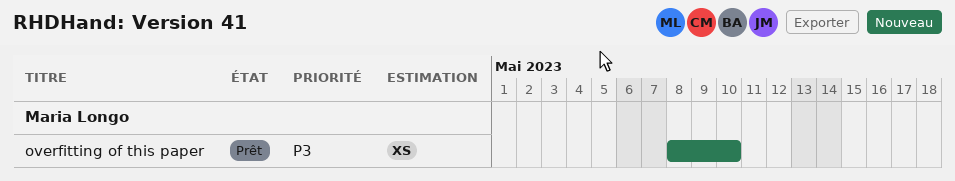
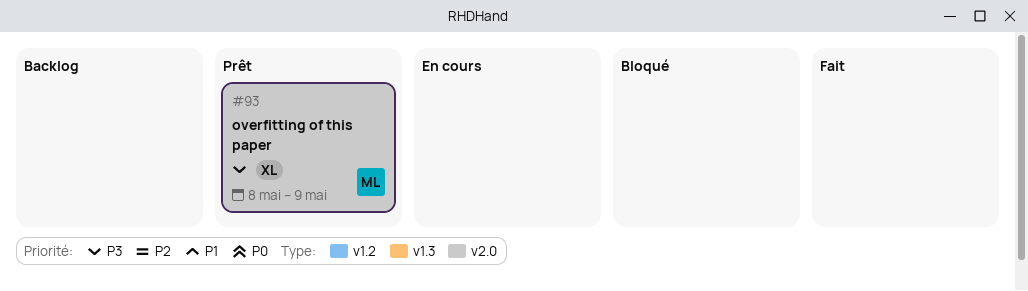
overfitting of this paper, estimate: XS -> XL
overfitting of this paper, due: May 10 -> May 9

